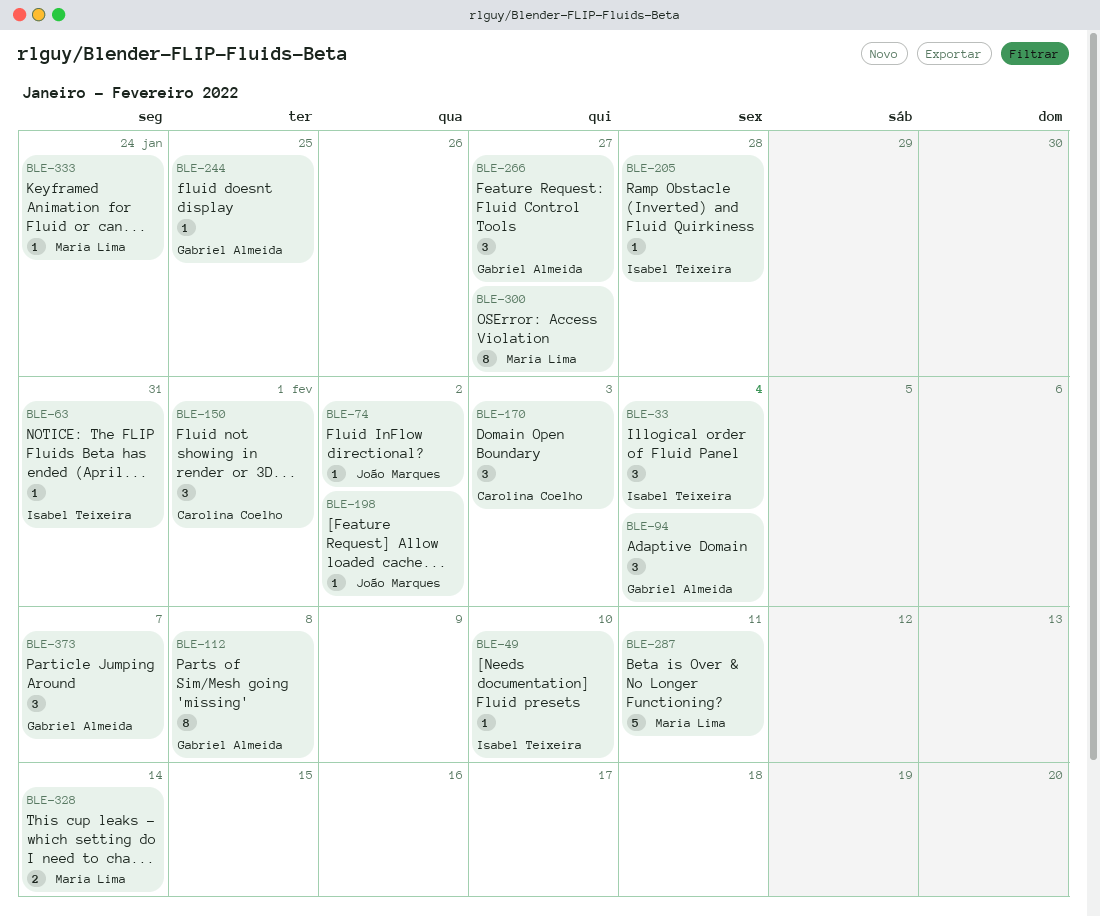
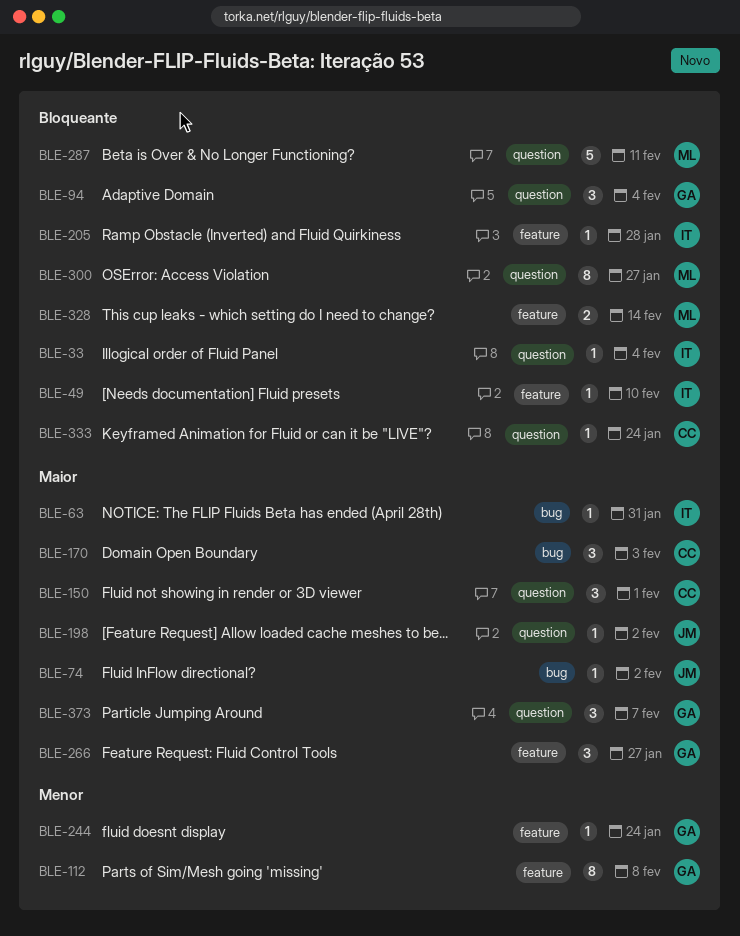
BLE-33, estimate: 3 -> 1
BLE-244, due: Jan 25 -> Jan 24
BLE-333, owner: Maria Lima -> Carolina Coelho

